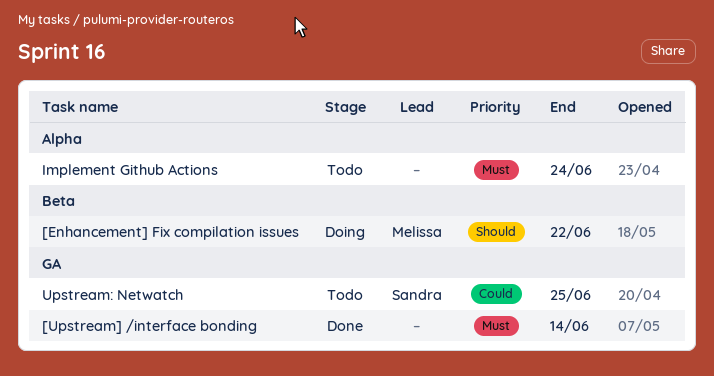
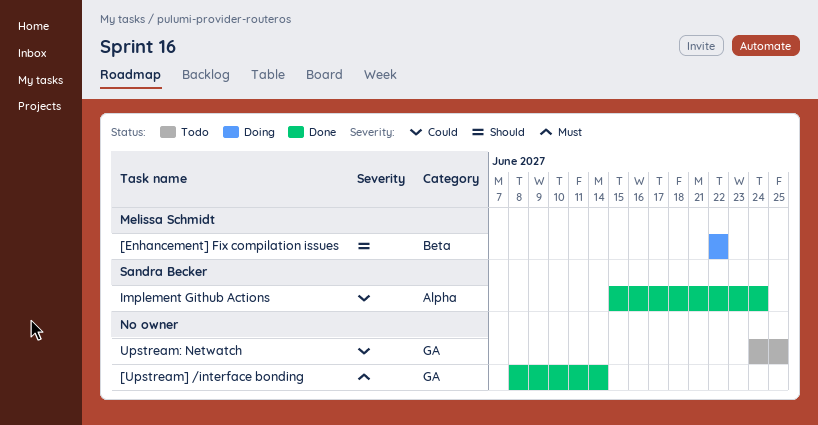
Implement Github Actions, status: Todo -> Done
Implement Github Actions, owner: none -> Sandra Becker
Implement Github Actions, priority: Must -> Could
Upstream: Netwatch, owner: Sandra Becker -> none

